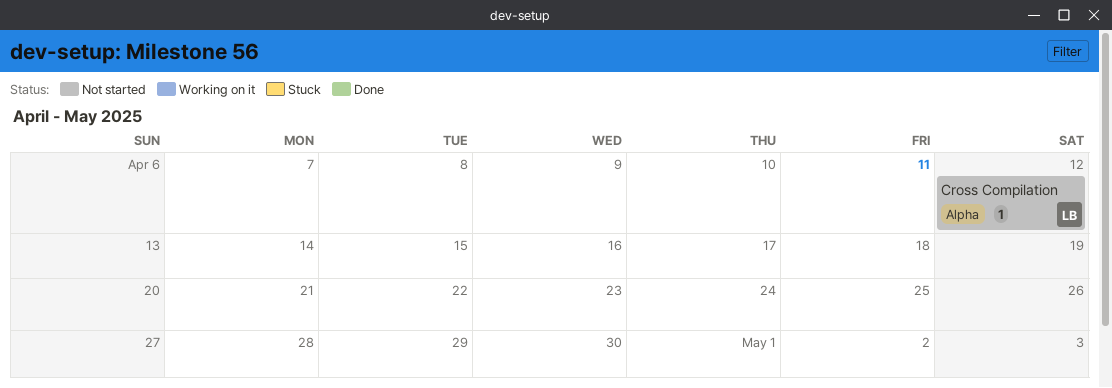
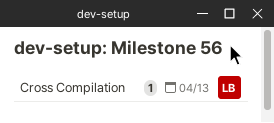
Cross Compilation, due: Apr 12 -> Apr 13

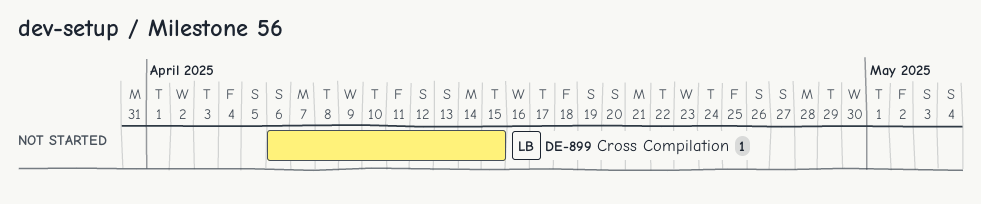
Cross Compilation, due: Apr 13 -> Apr 15

